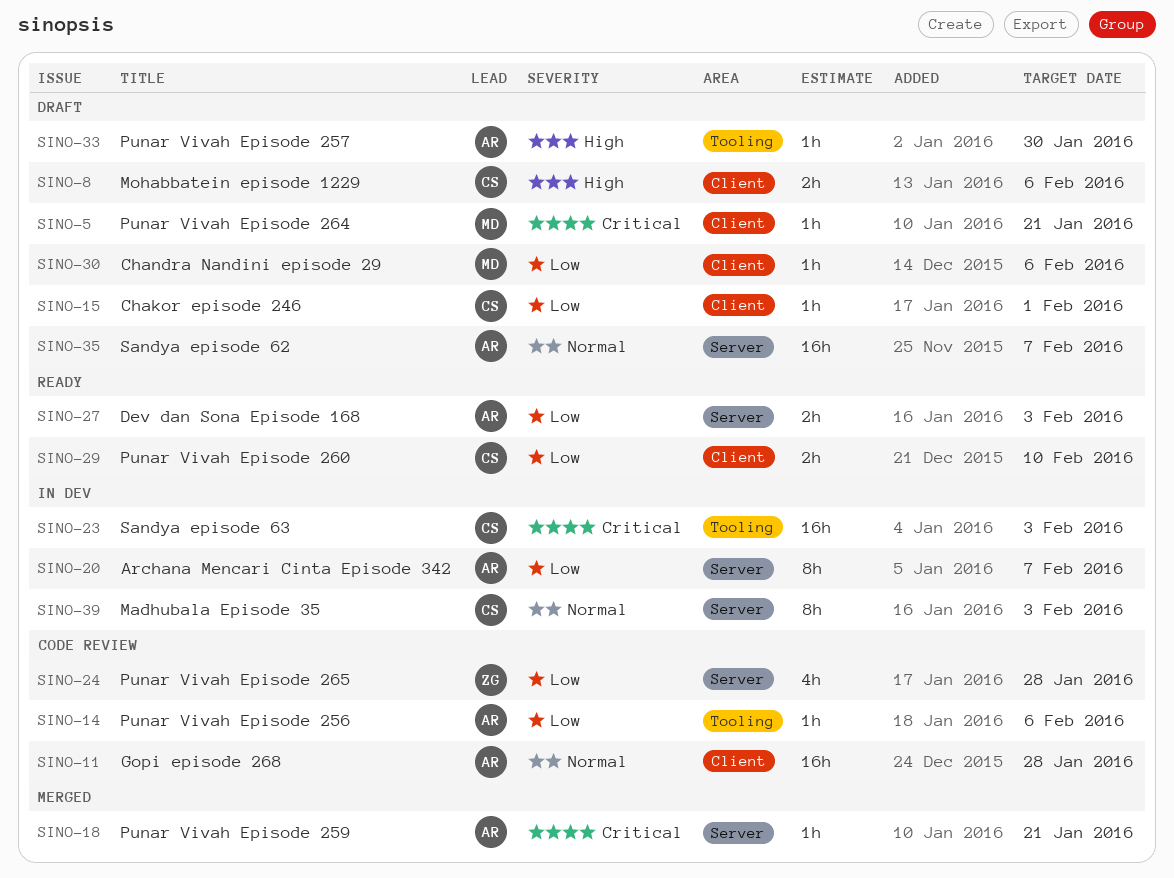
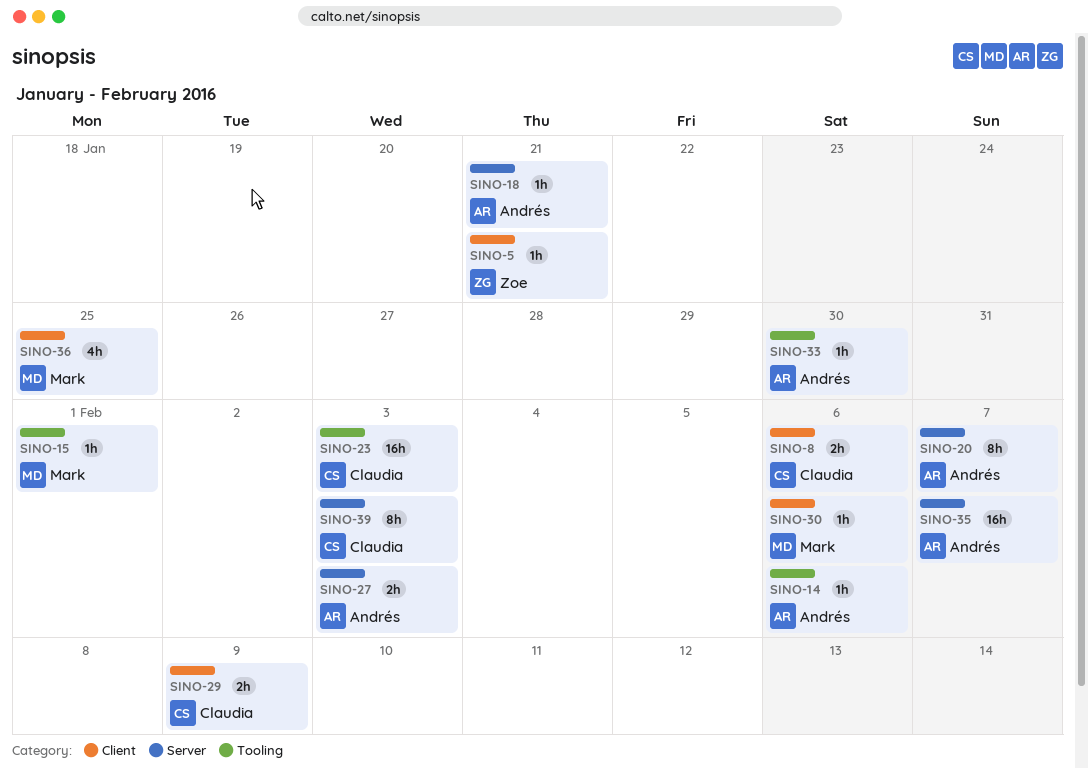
SINO-5, owner: Mark -> Zoe
SINO-11: present -> none
SINO-15, owner: Claudia -> Mark
SINO-15, label: Client -> Tooling
SINO-24: present -> none
SINO-29, due: Feb 10 -> Feb 9
SINO-36: none -> present

